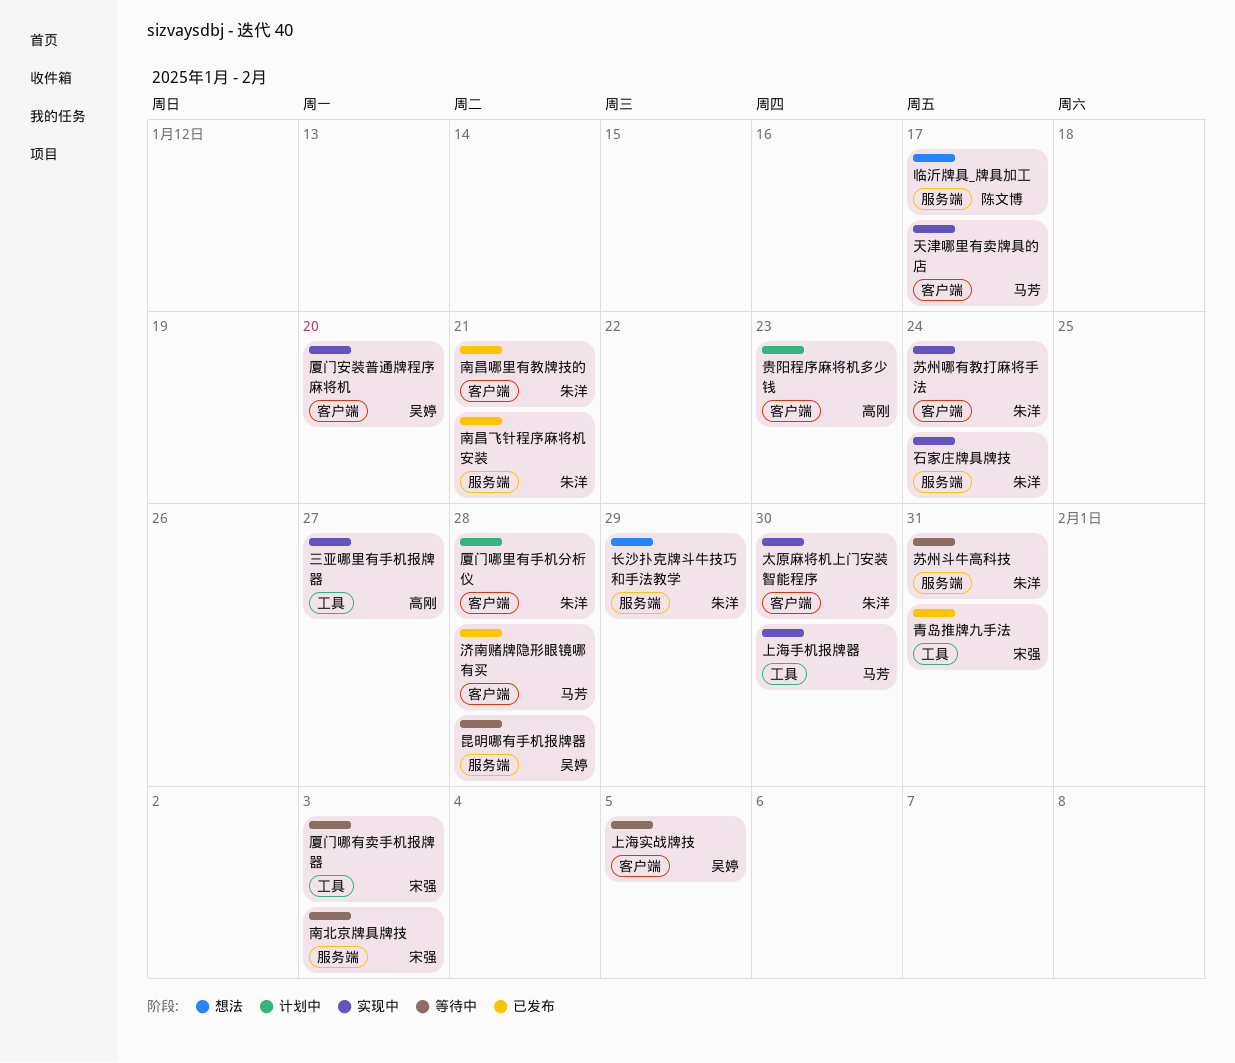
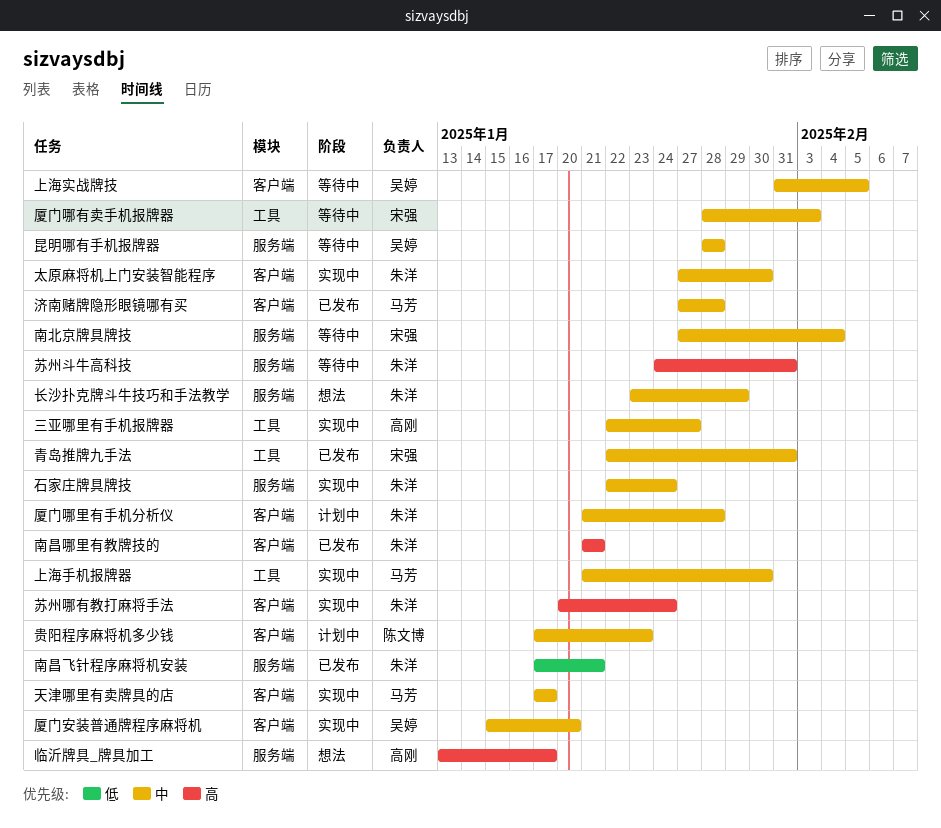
临沂牌具_牌具加工, owner: 陈文博 -> 高刚
南北京牌具牌技, due: Feb 3 -> Feb 4
贵阳程序麻将机多少钱, owner: 高刚 -> 陈文博

